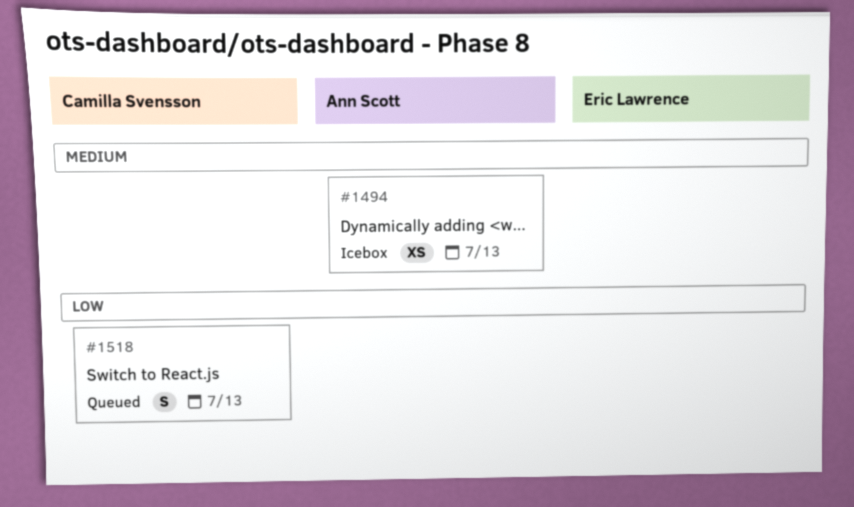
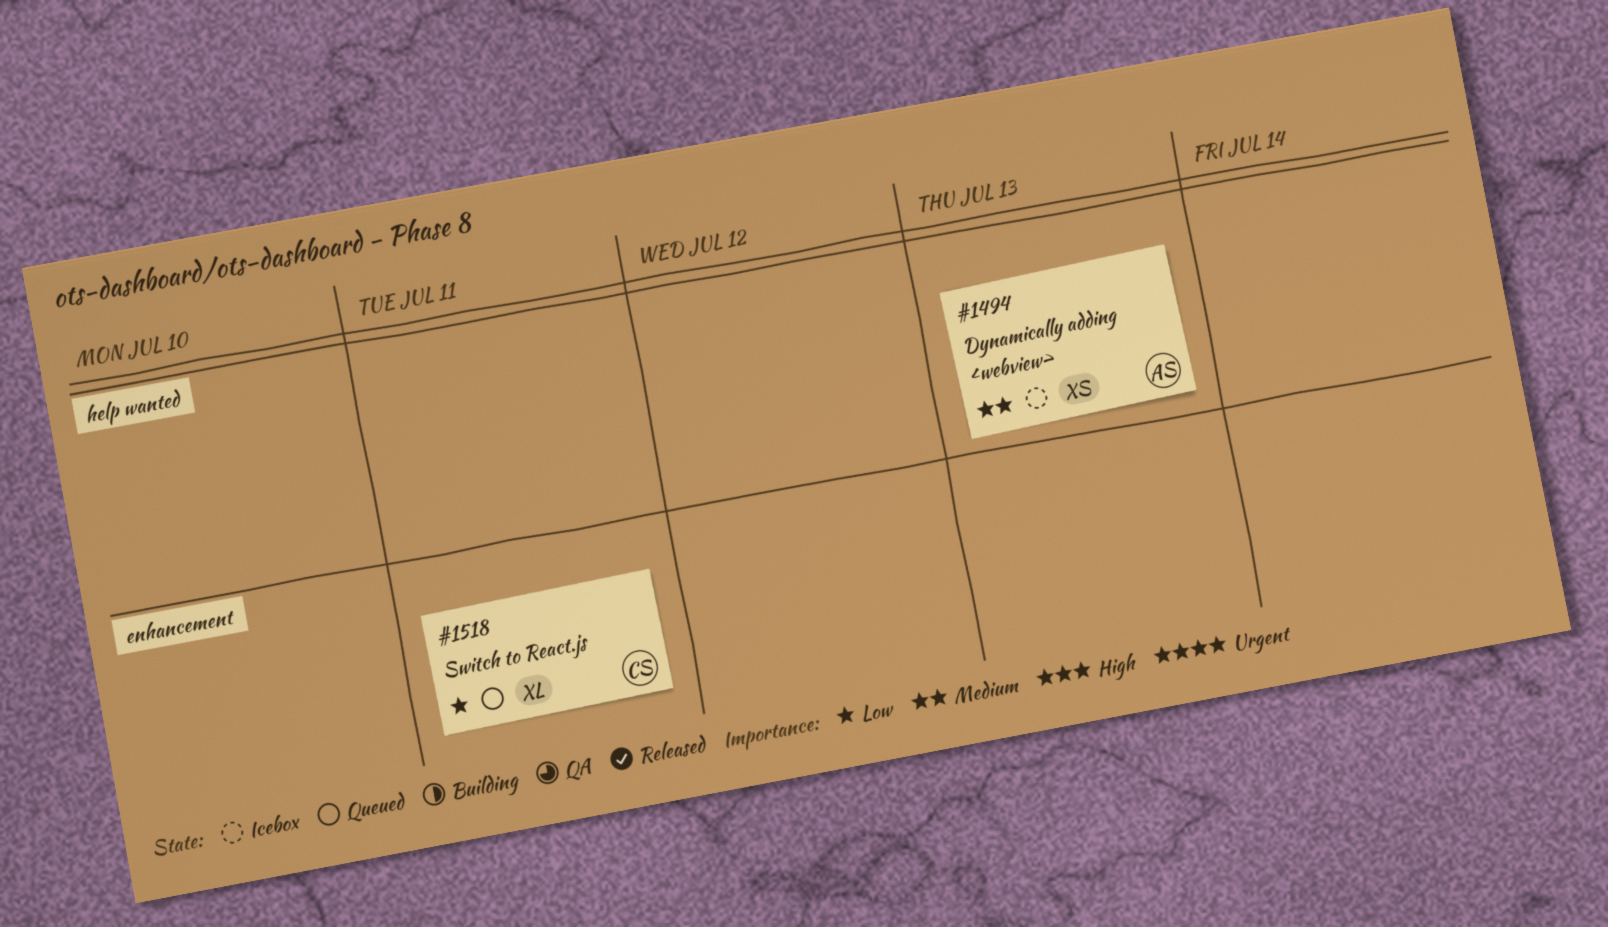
#1518, estimate: S -> XL
#1518, due: Jul 13 -> Jul 11

